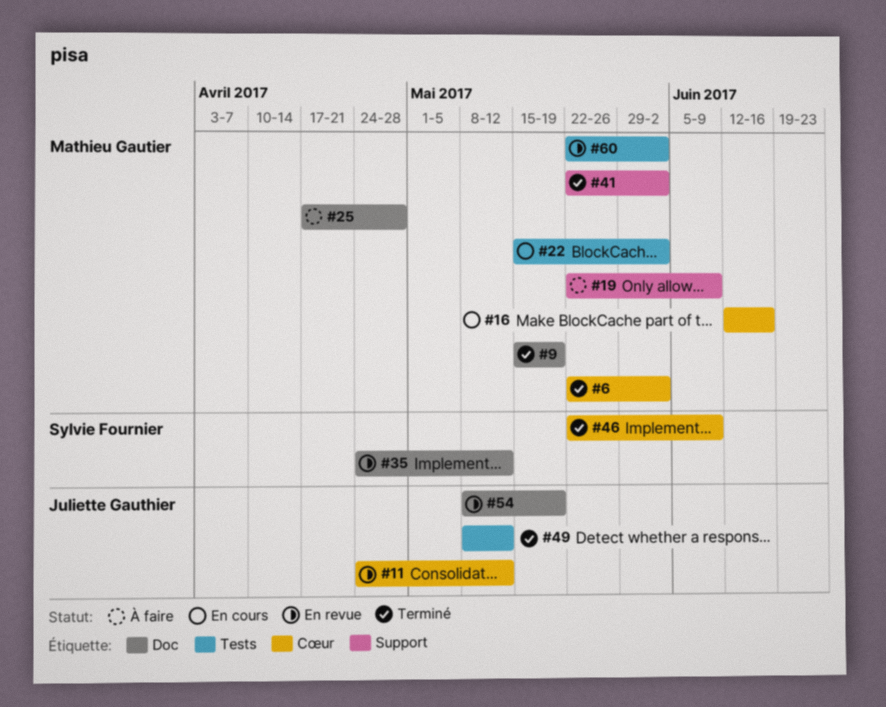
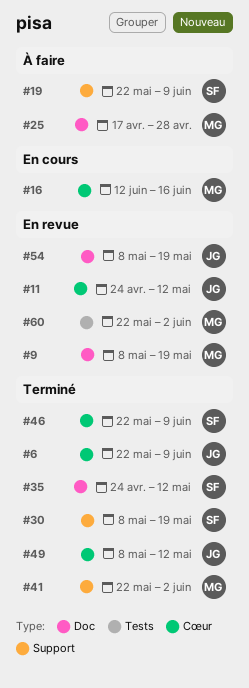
#6, owner: Mathieu Gautier -> Juliette Gauthier
#6, due: Jun 2 -> Jun 9
#9, status: Terminé -> En revue
#9, start: May 15 -> May 8
#19, owner: Mathieu Gautier -> Sylvie Fournier
#22: present -> none
#30: none -> present
#35, status: En revue -> Terminé
#49, label: Tests -> Cœur

